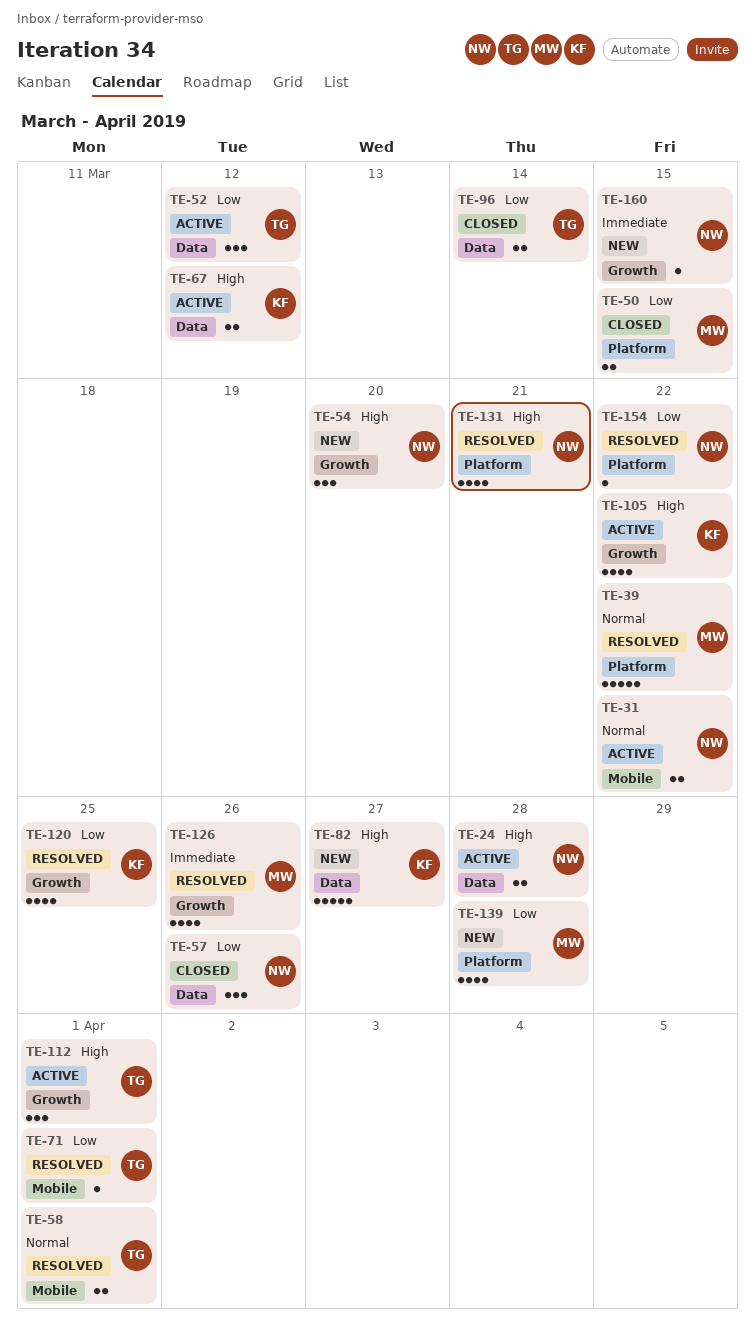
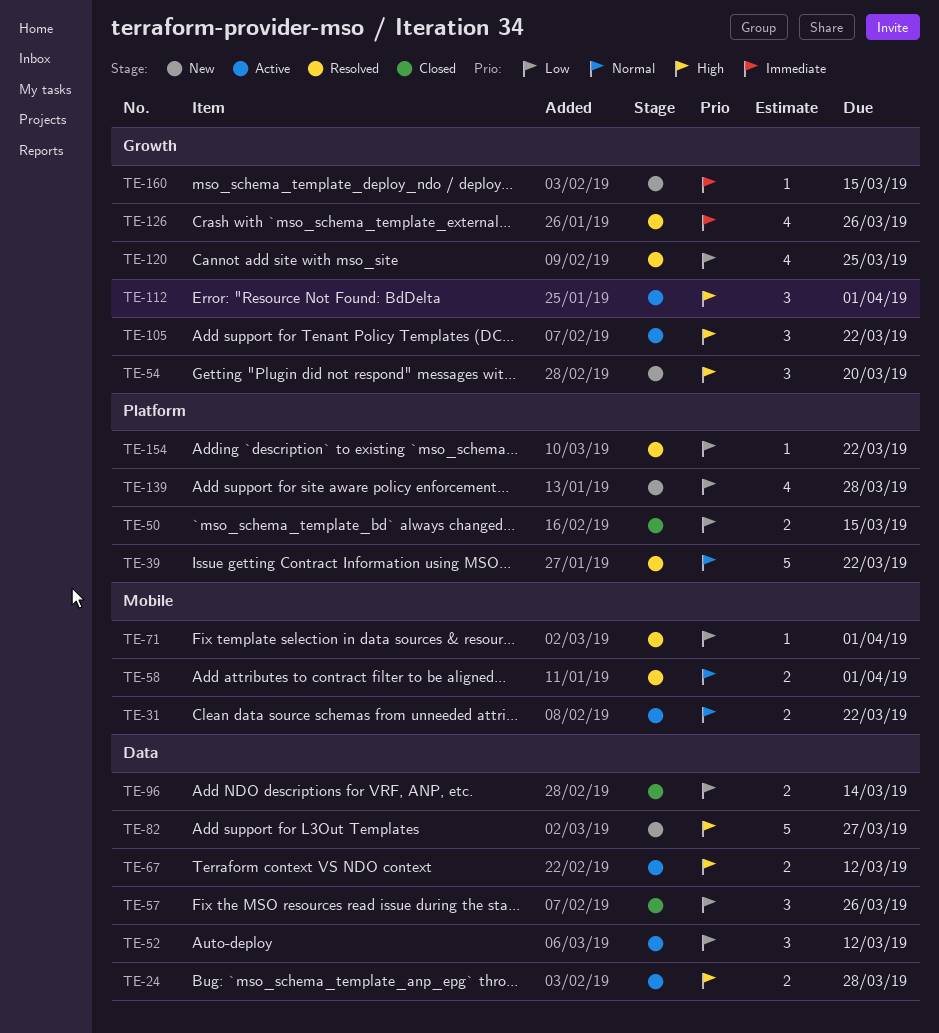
TE-105, estimate: 4 -> 3
TE-131: present -> none

